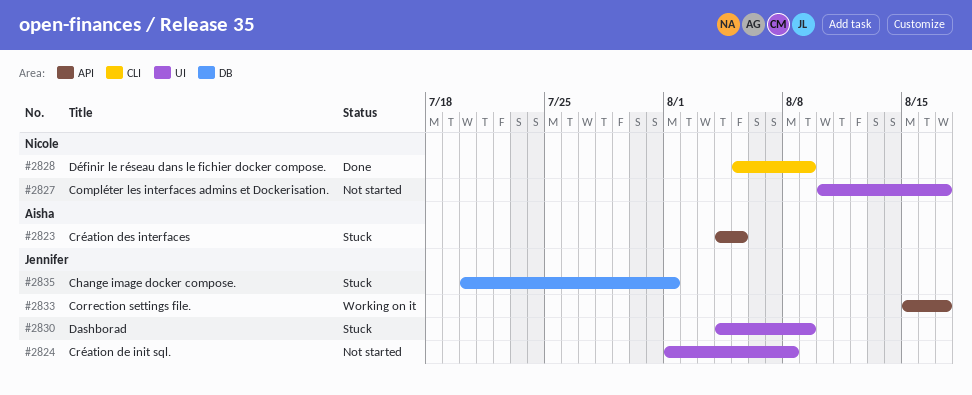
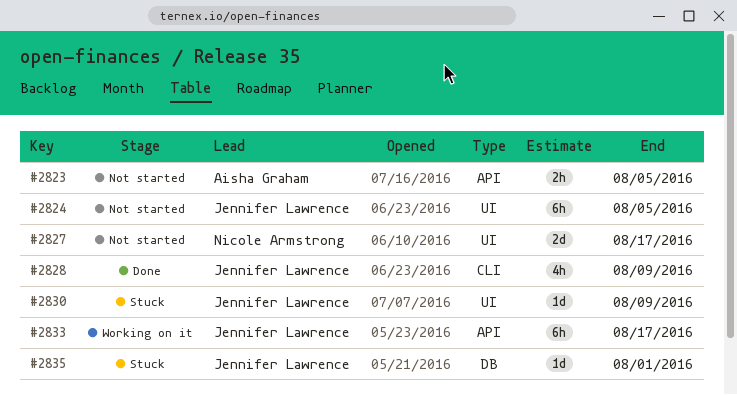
#2823, status: Stuck -> Not started
#2824, due: Aug 8 -> Aug 5
#2828, owner: Nicole Armstrong -> Jennifer Lawrence

